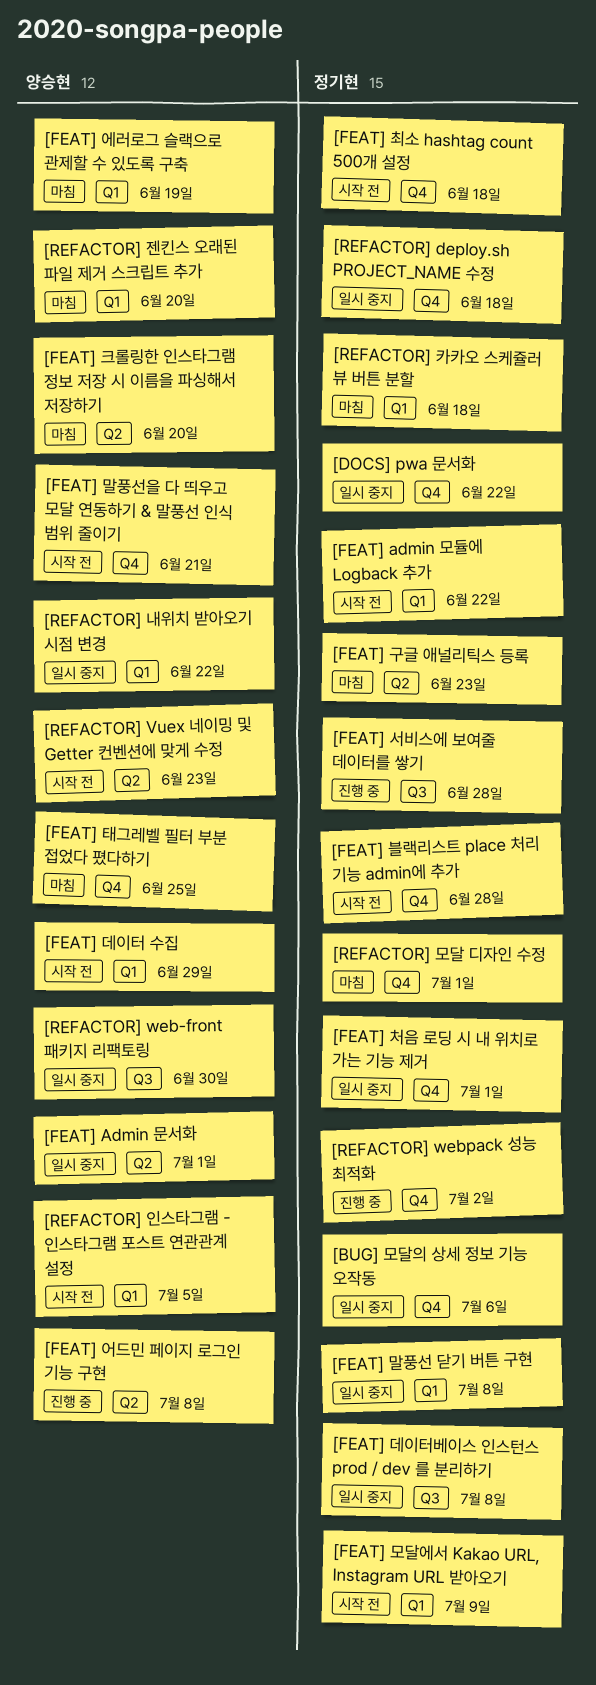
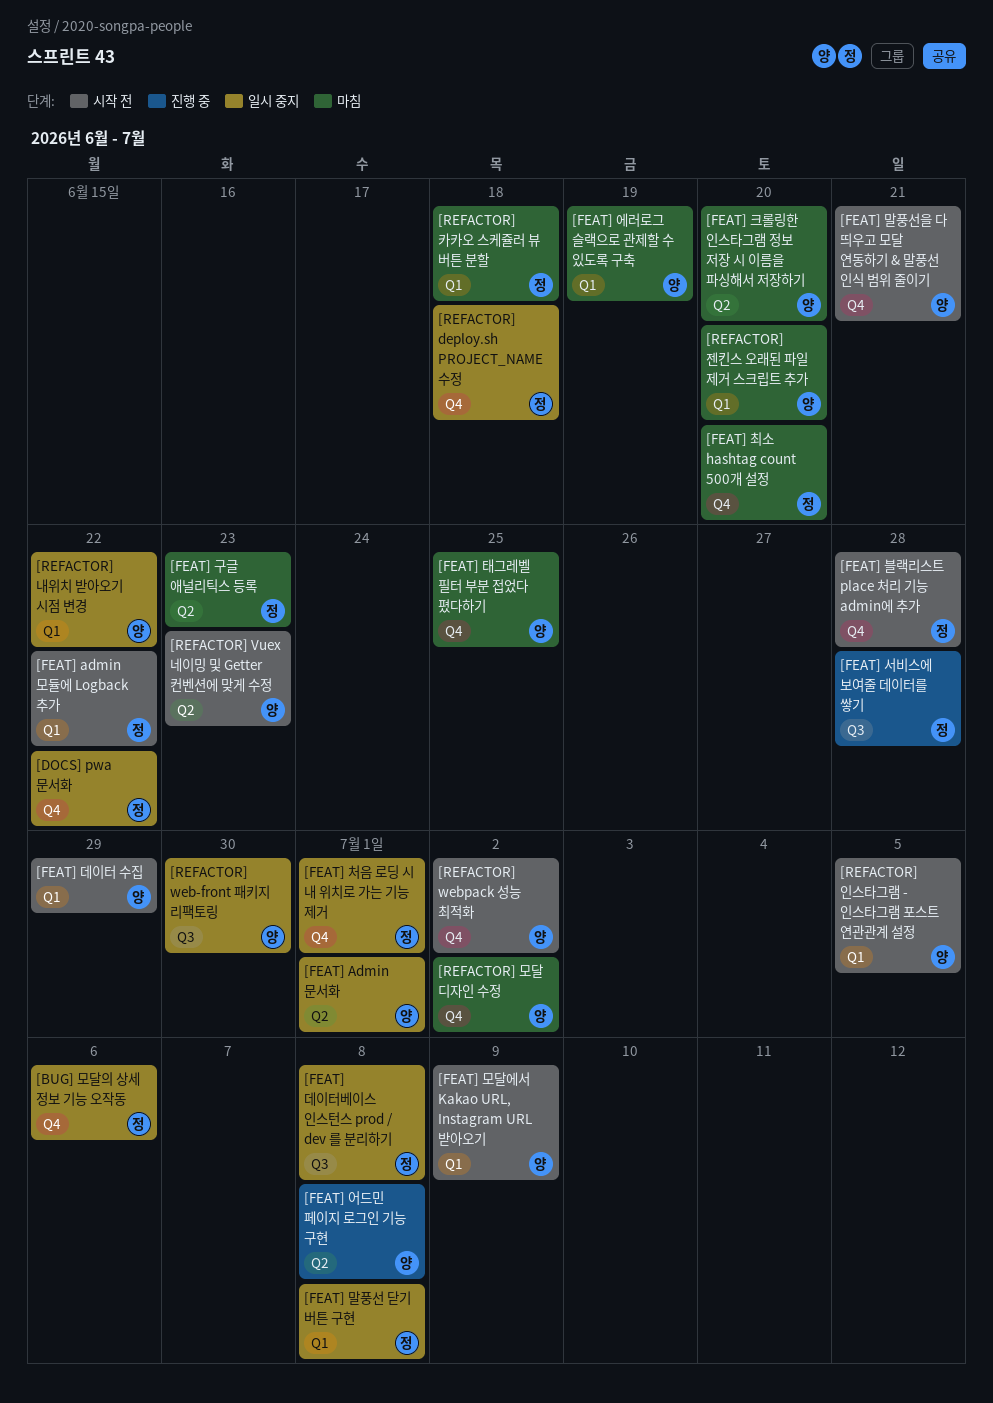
[FEAT] 모달에서 Kakao URL, Instagram URL 받아오기, owner: 정기현 -> 양승현
[FEAT] 최소 hashtag count 500개 설정, status: 시작 전 -> 마침
[FEAT] 최소 hashtag count 500개 설정, due: Jun 18 -> Jun 20
[REFACTOR] webpack 성능 최적화, status: 진행 중 -> 시작 전
[REFACTOR] webpack 성능 최적화, owner: 정기현 -> 양승현
[REFACTOR] 모달 디자인 수정, owner: 정기현 -> 양승현
[REFACTOR] 모달 디자인 수정, due: Jul 1 -> Jul 2

